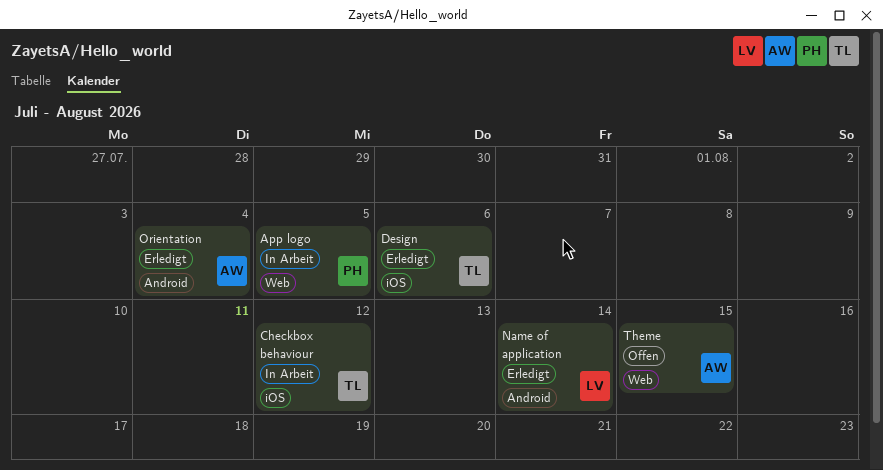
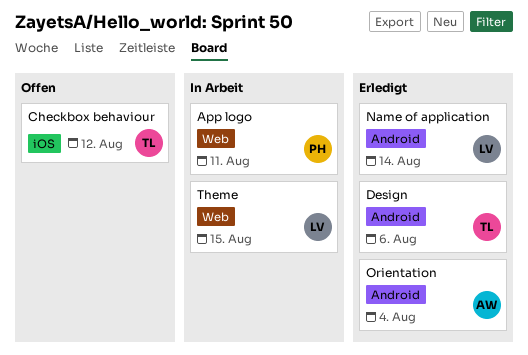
App logo, due: Aug 5 -> Aug 11
Checkbox behaviour, status: In Arbeit -> Offen
Design, label: iOS -> Android
Theme, status: Offen -> In Arbeit
Theme, owner: AW -> LV

